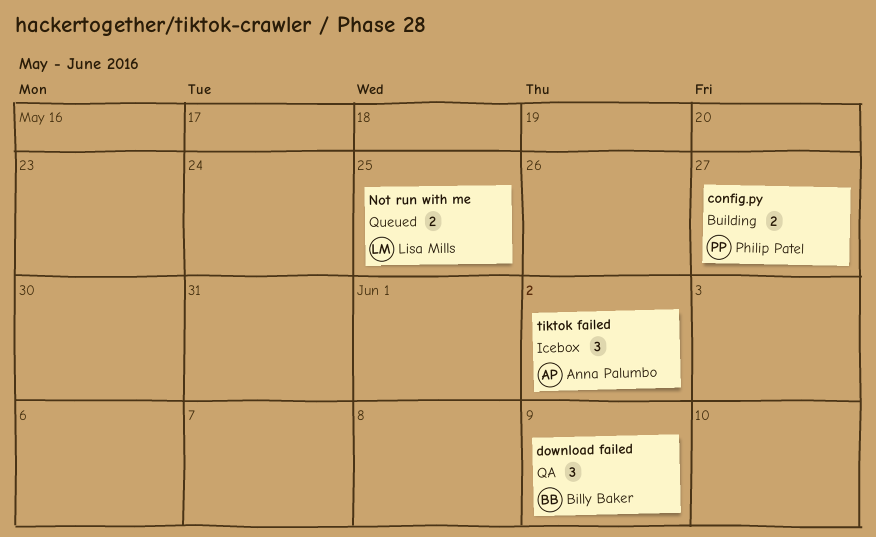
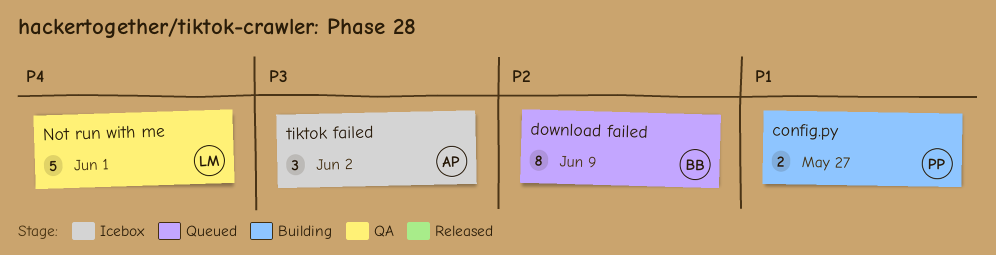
download failed, status: QA -> Queued
download failed, estimate: 3 -> 8
Not run with me, status: Queued -> QA
Not run with me, estimate: 2 -> 5
Not run with me, due: May 25 -> Jun 1

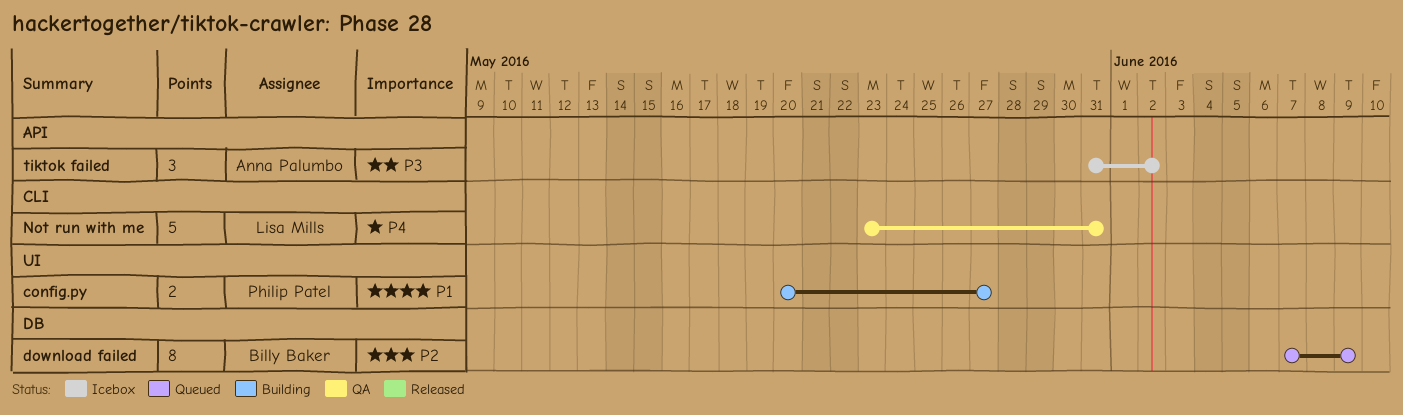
Not run with me, due: Jun 1 -> May 31

